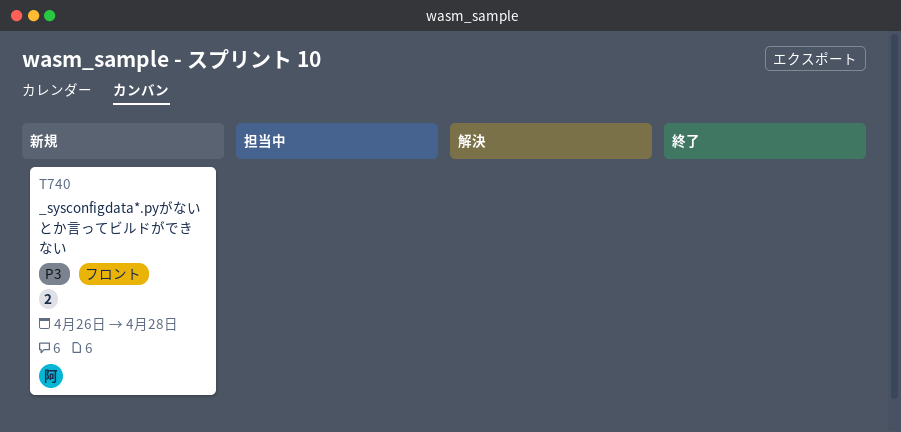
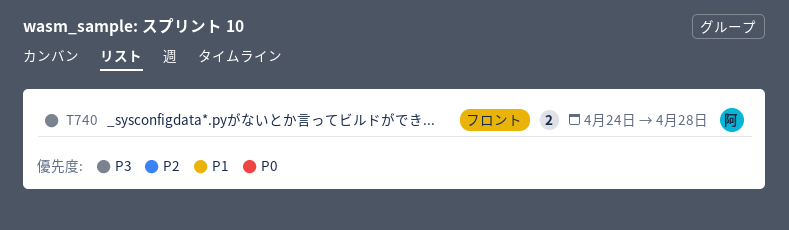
T740, start: Apr 26 -> Apr 24

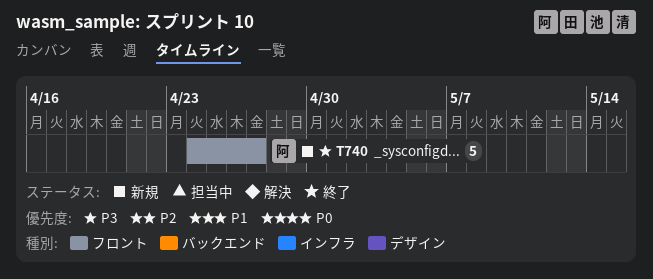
T740, estimate: 2 -> 5
T740, due: Apr 28 -> Apr 27

